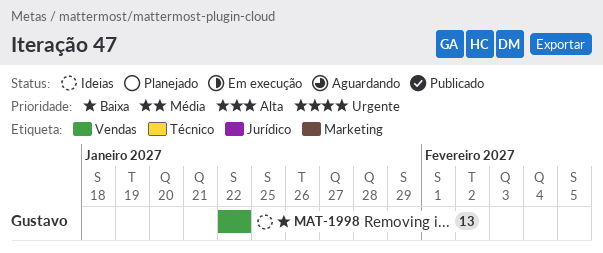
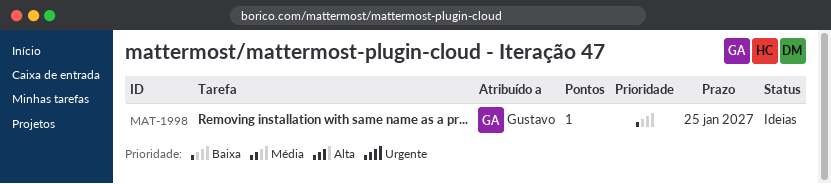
MAT-1998, estimate: 13 -> 1
MAT-1998, due: Jan 22 -> Jan 25

